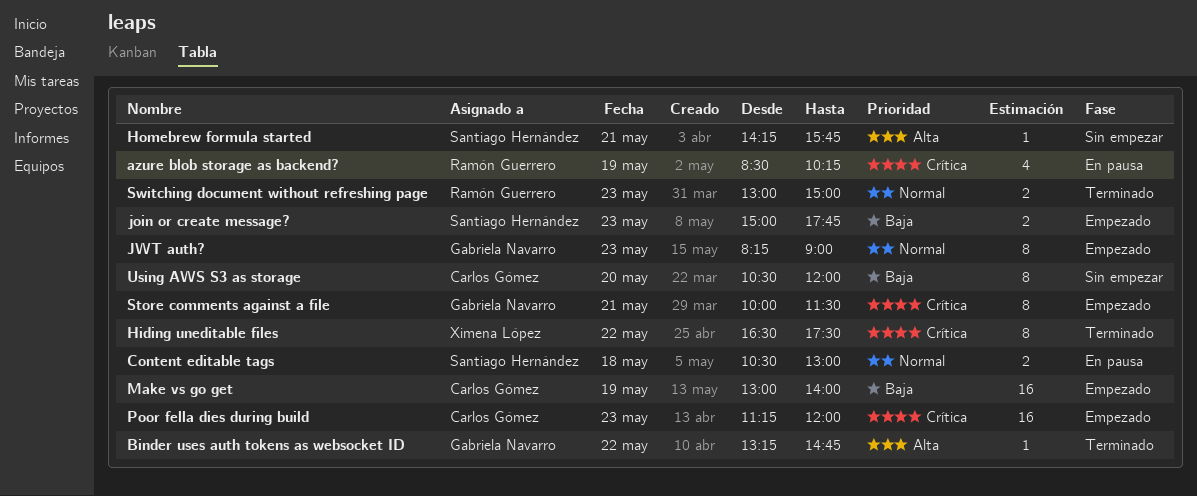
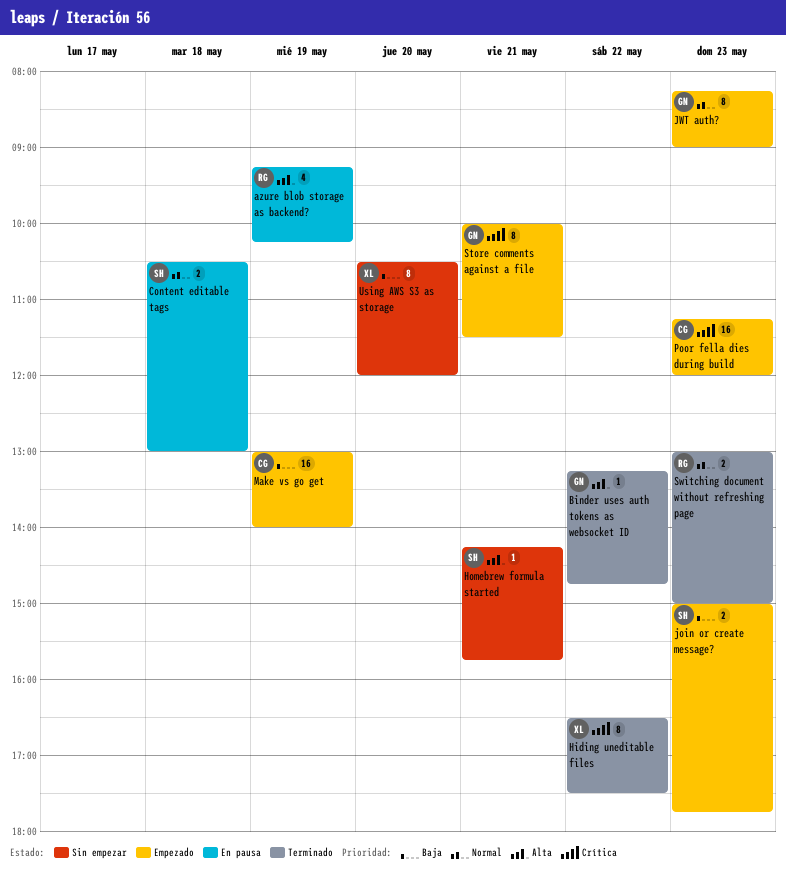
azure blob storage as backend?, priority: Crítica -> Alta
azure blob storage as backend?, begins: 08:30 -> 09:15
Using AWS S3 as storage, owner: Carlos Gómez -> Ximena López

